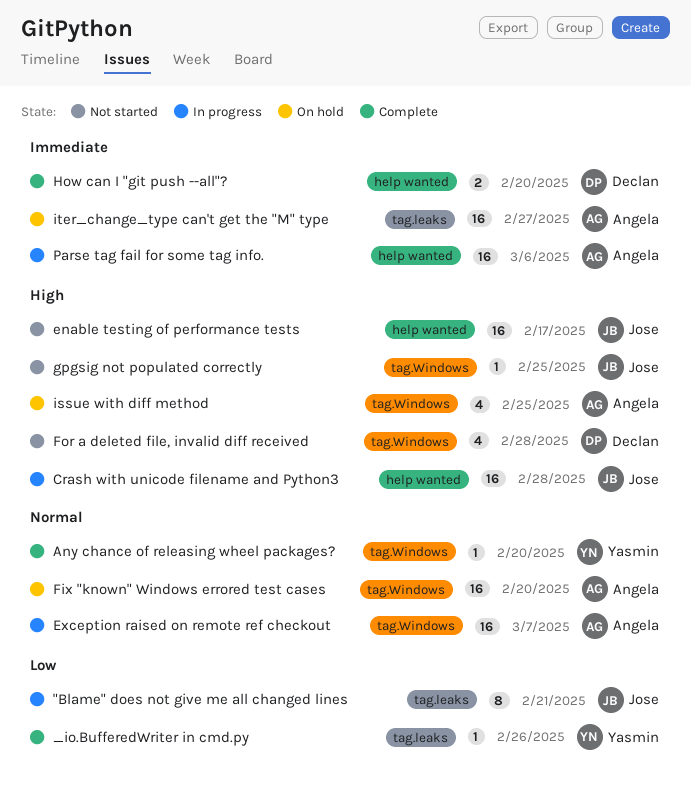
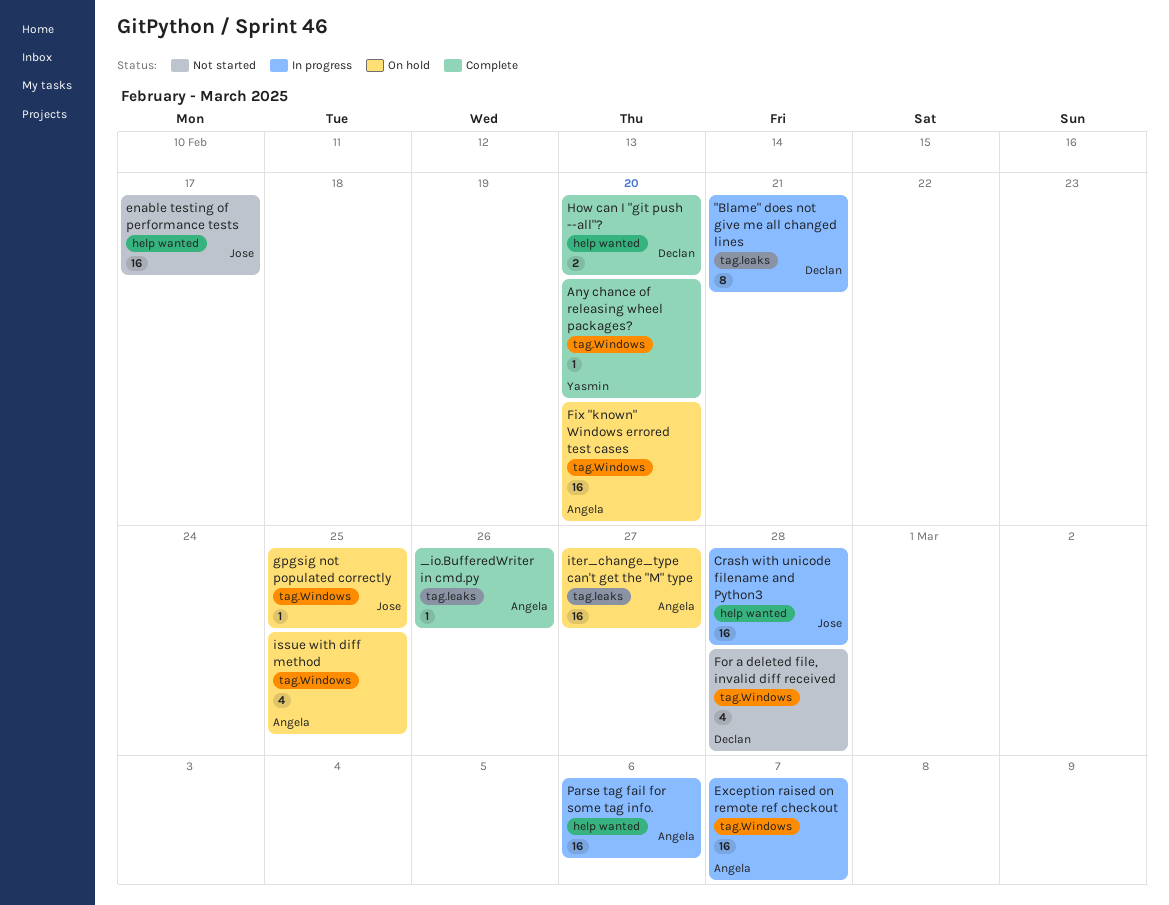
"Blame" does not give me all changed lines, owner: Jose -> Declan
_io.BufferedWriter in cmd.py, owner: Yasmin -> Angela
gpgsig not populated correctly, status: Not started -> On hold

